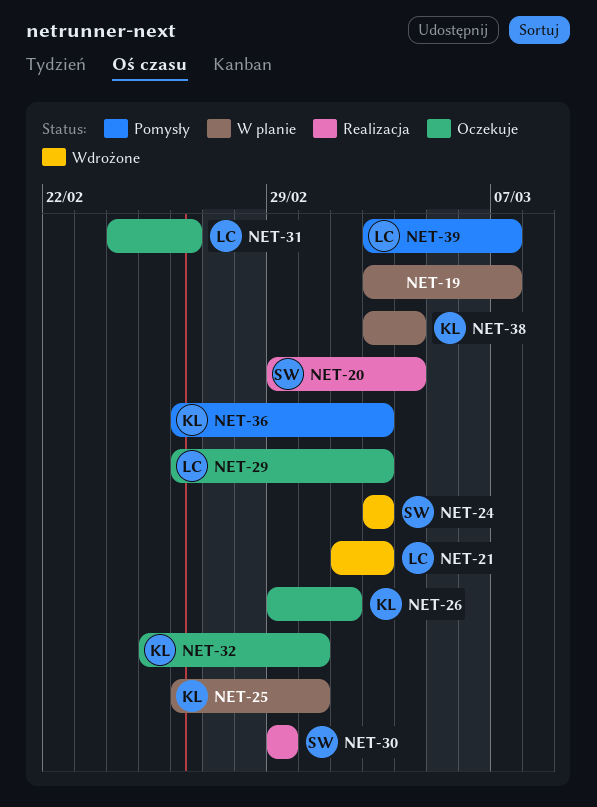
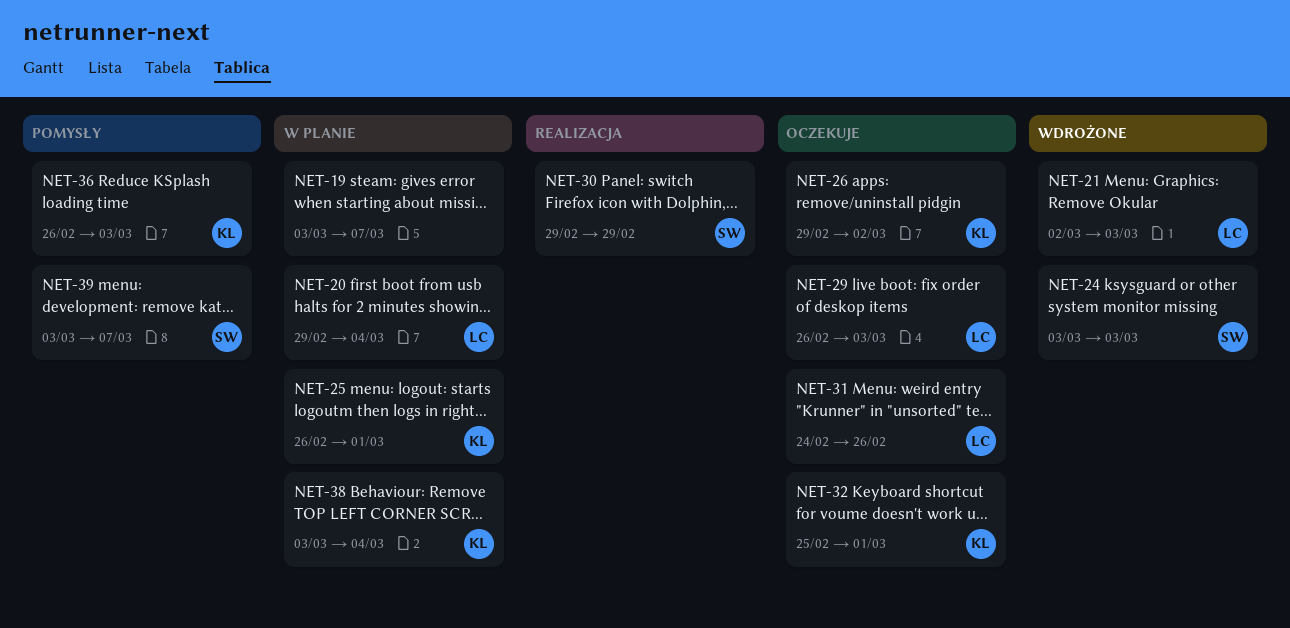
NET-20, status: Realizacja -> W planie
NET-20, owner: SW -> LC
NET-39, owner: LC -> SW

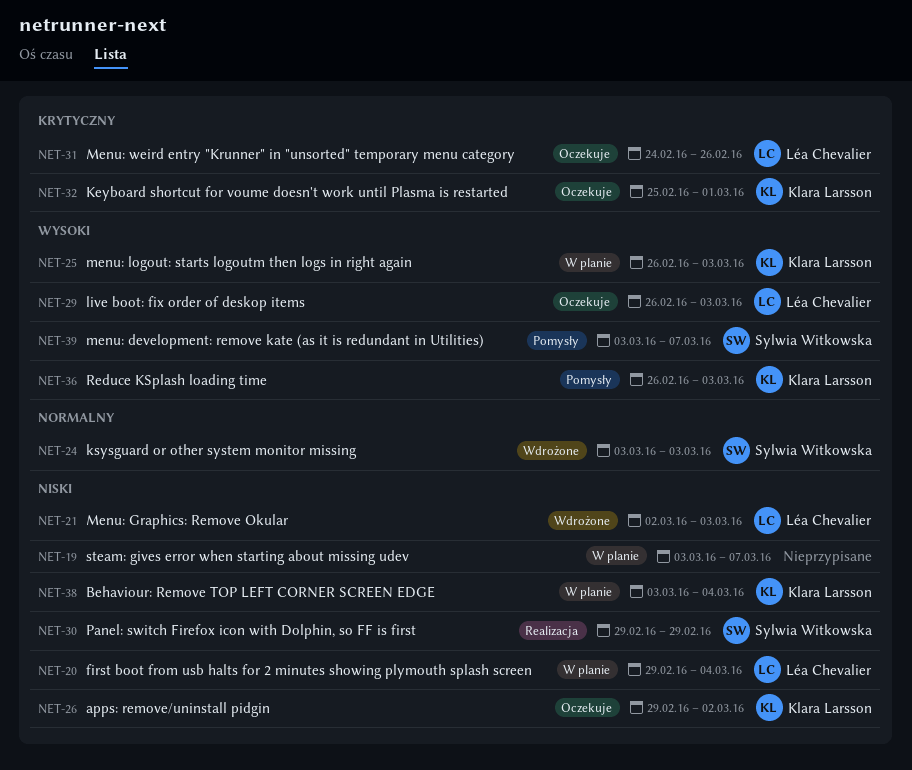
NET-25, due: Mar 1 -> Mar 3

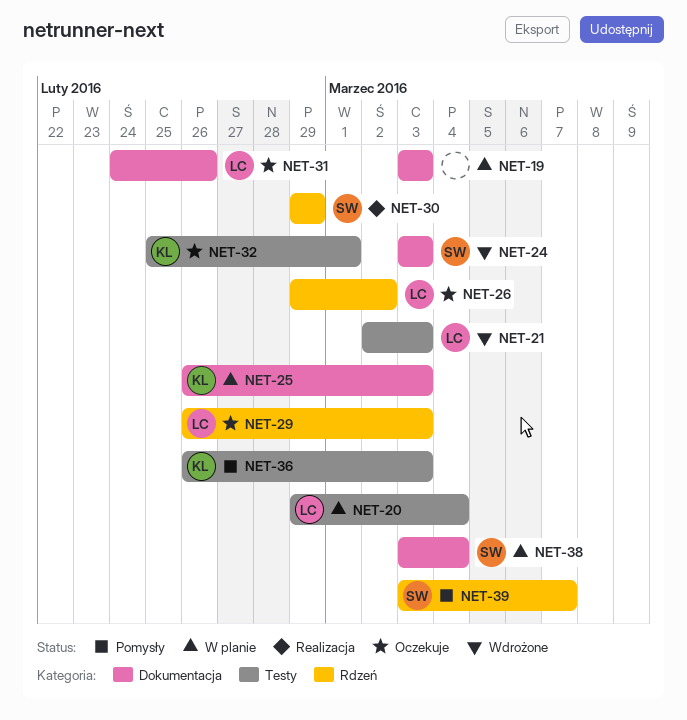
NET-19, due: Mar 7 -> Mar 3
NET-26, owner: Klara Larsson -> Léa Chevalier
NET-38, owner: Klara Larsson -> Sylwia Witkowska

